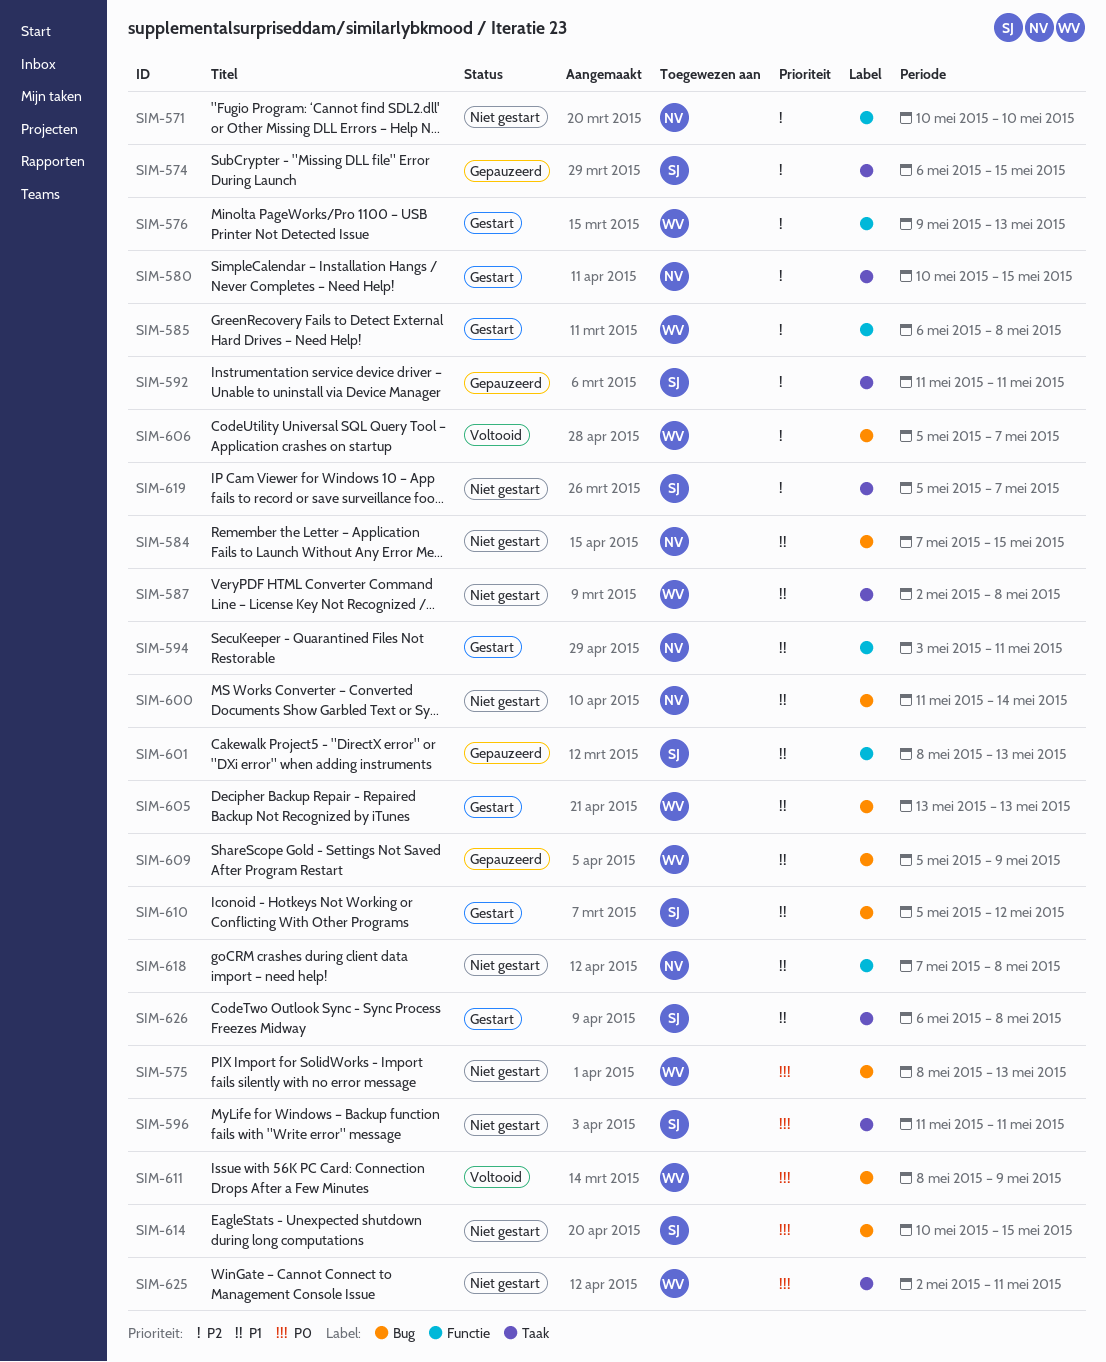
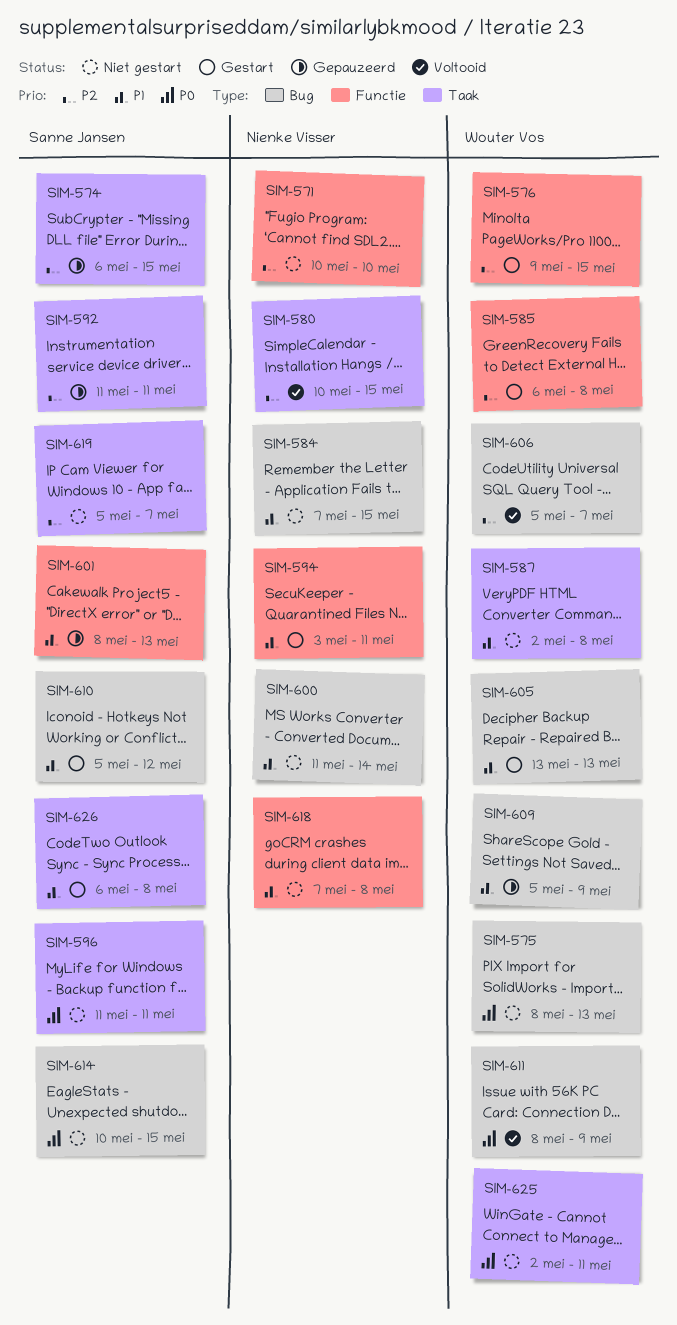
SIM-576, due: May 13 -> May 15
SIM-580, status: Gestart -> Voltooid

